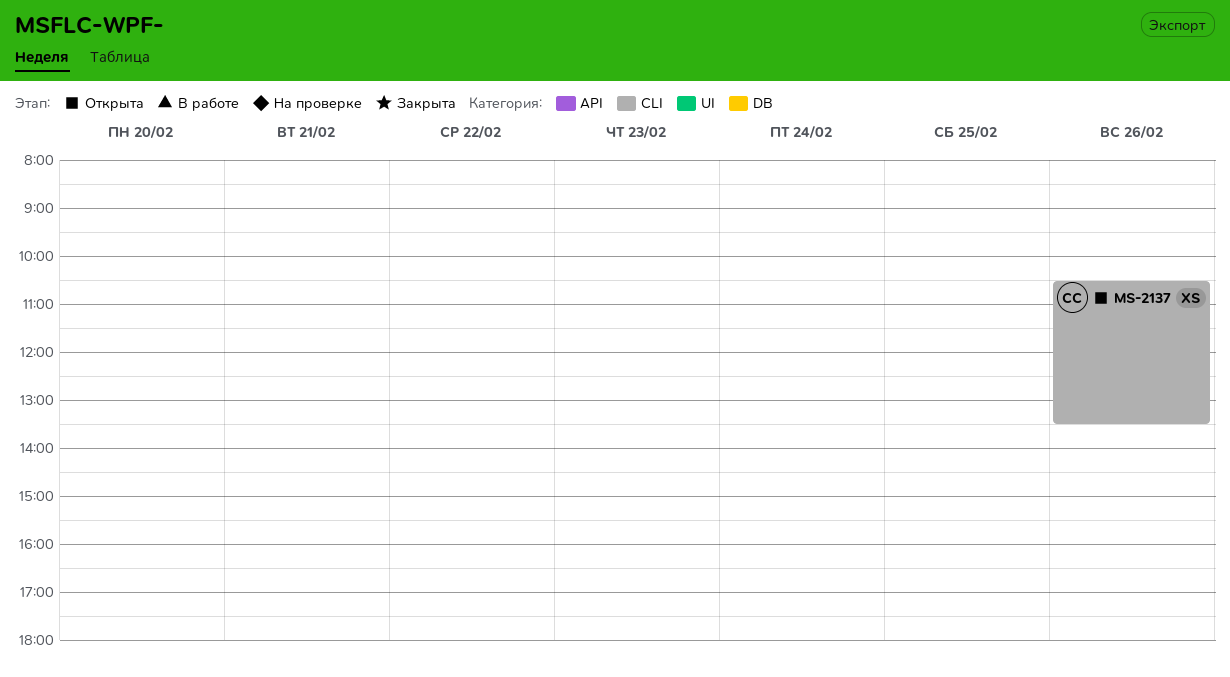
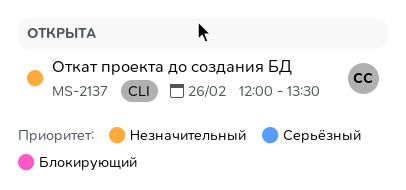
MS-2137, begins: 10:30 -> 12:00

